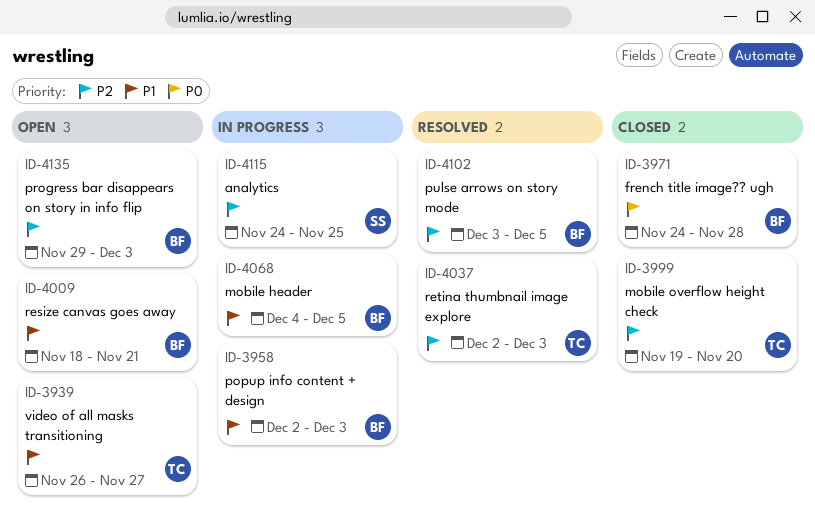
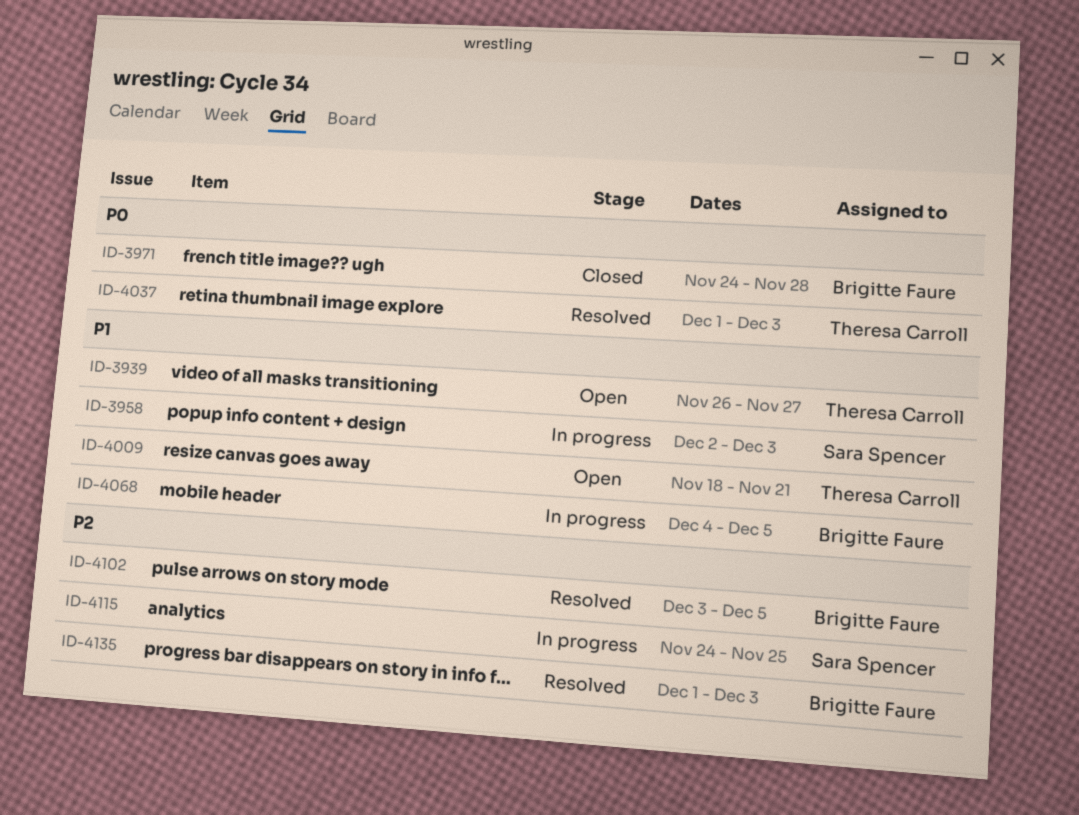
ID-3958, owner: Brigitte Faure -> Sara Spencer
ID-3999: present -> none
ID-4009, owner: Brigitte Faure -> Theresa Carroll
ID-4037, priority: P2 -> P0
ID-4037, start: Dec 2 -> Dec 1
ID-4135, status: Open -> Resolved
ID-4135, start: Nov 29 -> Dec 1

